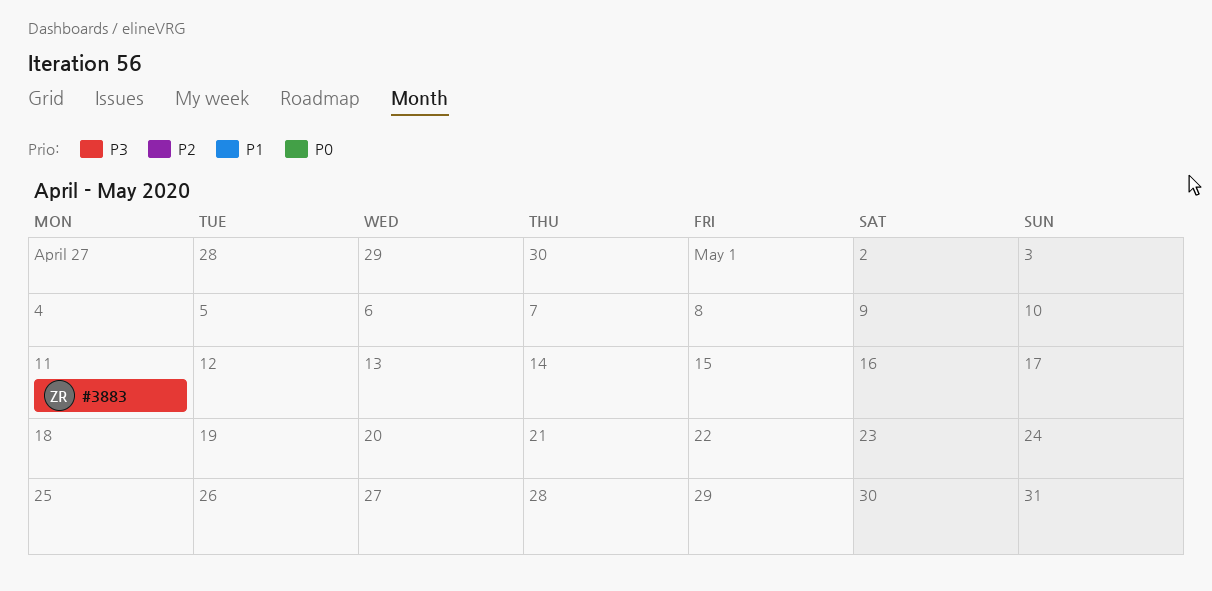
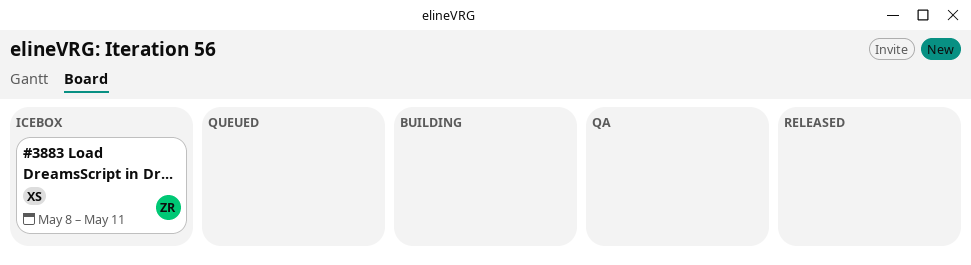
#3883, start: May 11 -> May 8

